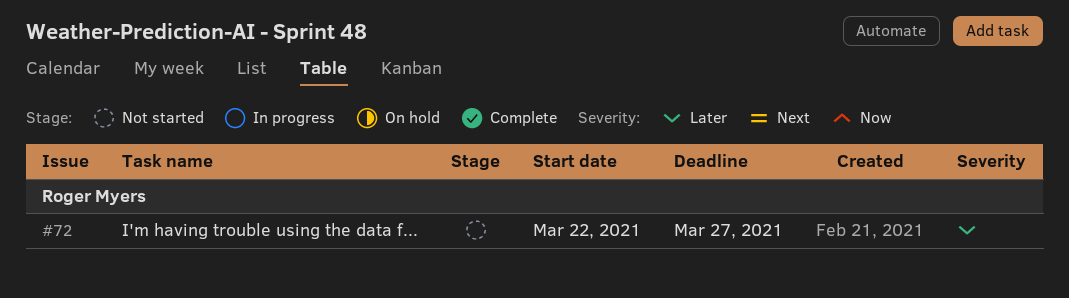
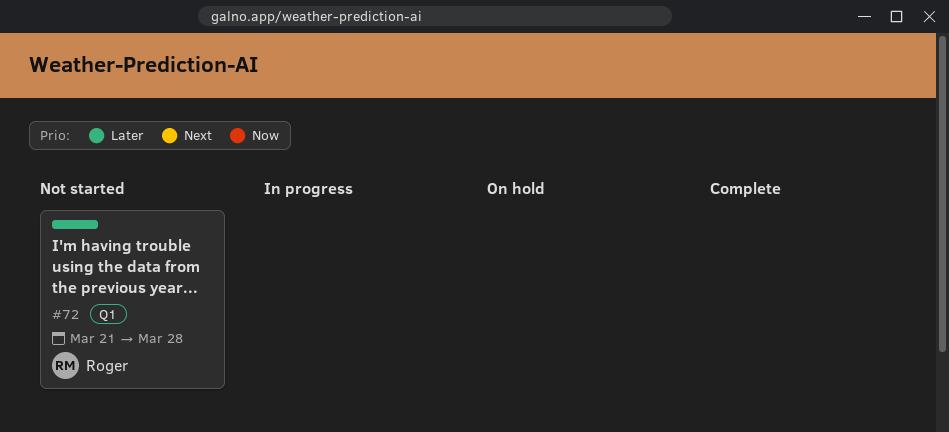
#72, start: Mar 22 -> Mar 21
#72, due: Mar 27 -> Mar 28

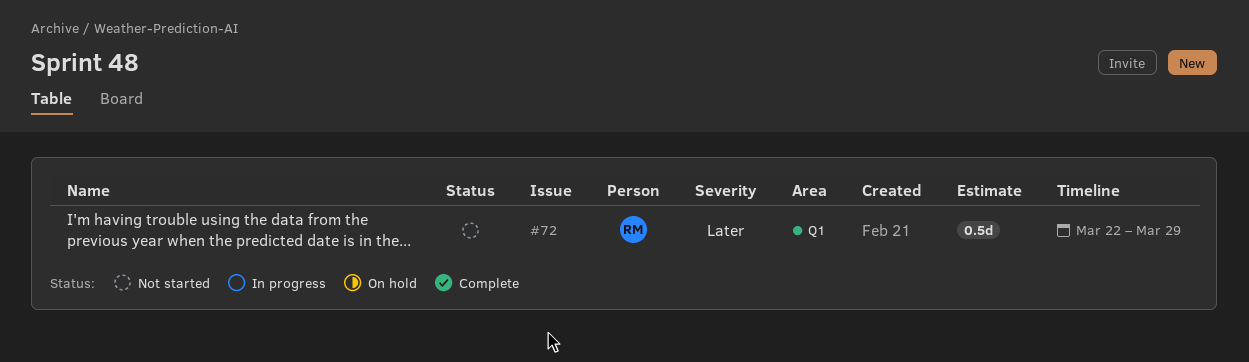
#72, start: Mar 21 -> Mar 22
#72, due: Mar 28 -> Mar 29

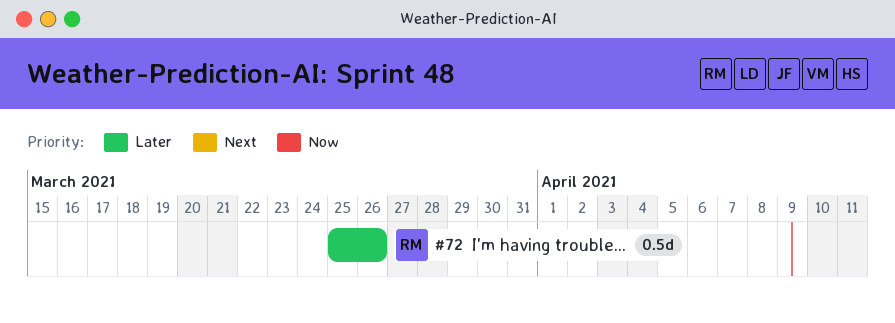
#72, start: Mar 22 -> Mar 25
#72, due: Mar 29 -> Mar 26

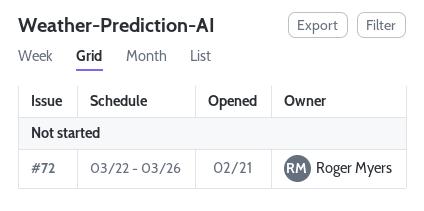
#72, start: Mar 25 -> Mar 22

